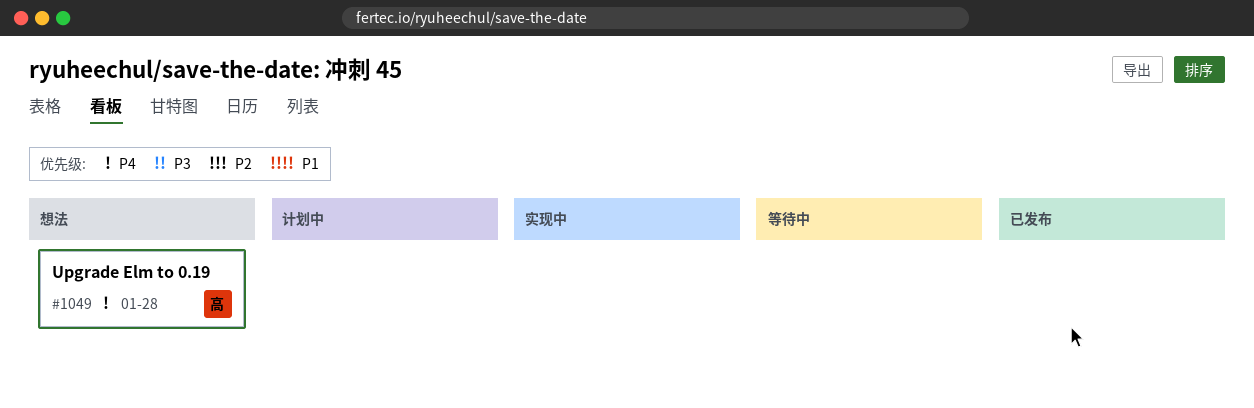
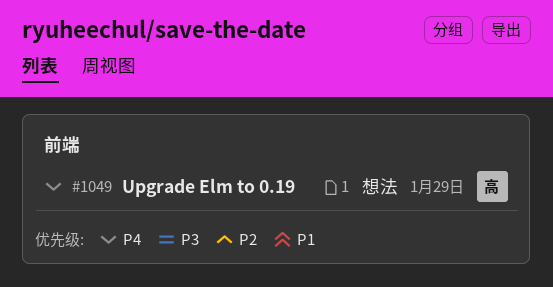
#1049, due: Jan 28 -> Jan 29

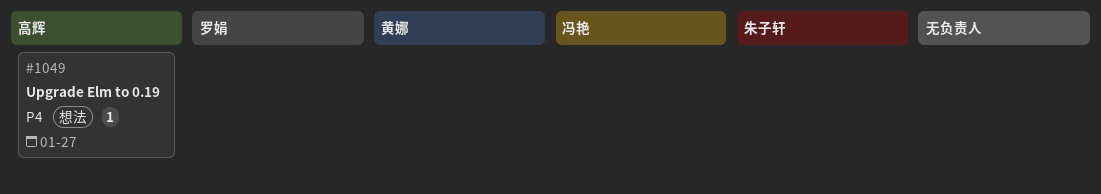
#1049, due: Jan 29 -> Jan 27

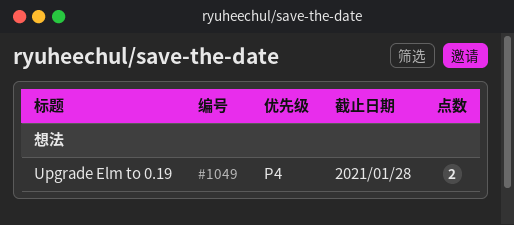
#1049, estimate: 1 -> 2
#1049, due: Jan 27 -> Jan 28

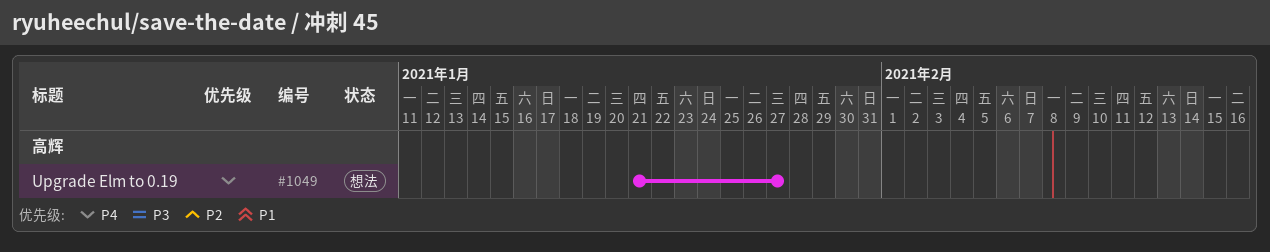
#1049, due: Jan 28 -> Jan 27

